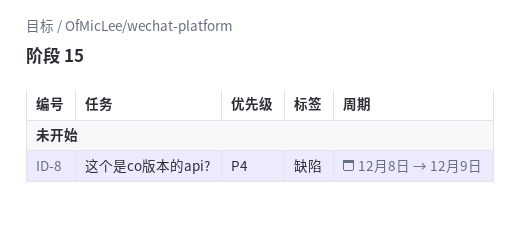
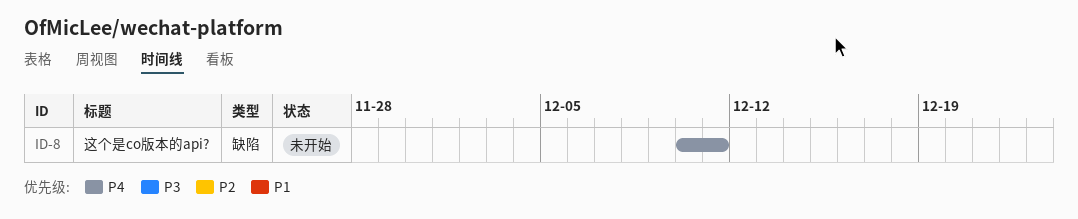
ID-8, start: Dec 8 -> Dec 10
ID-8, due: Dec 9 -> Dec 11

